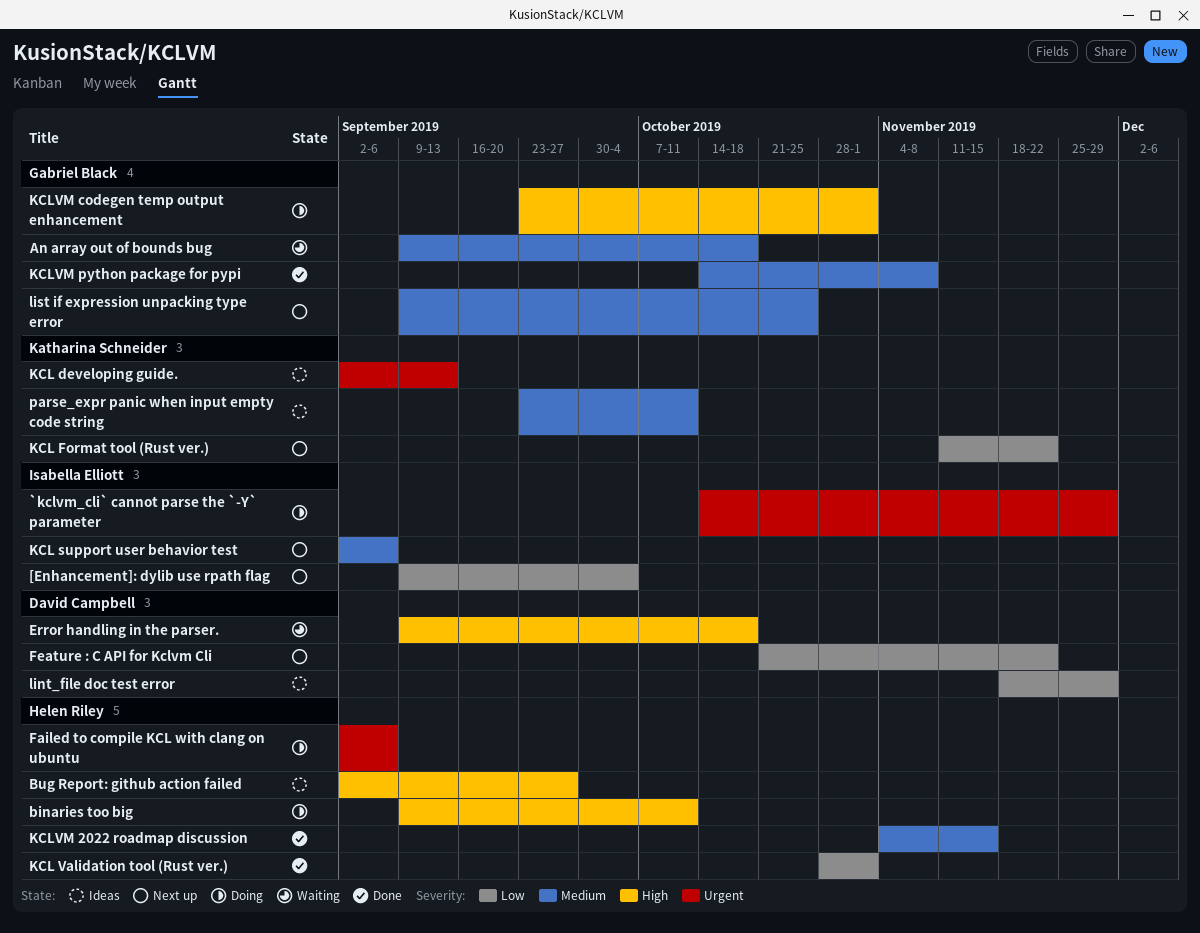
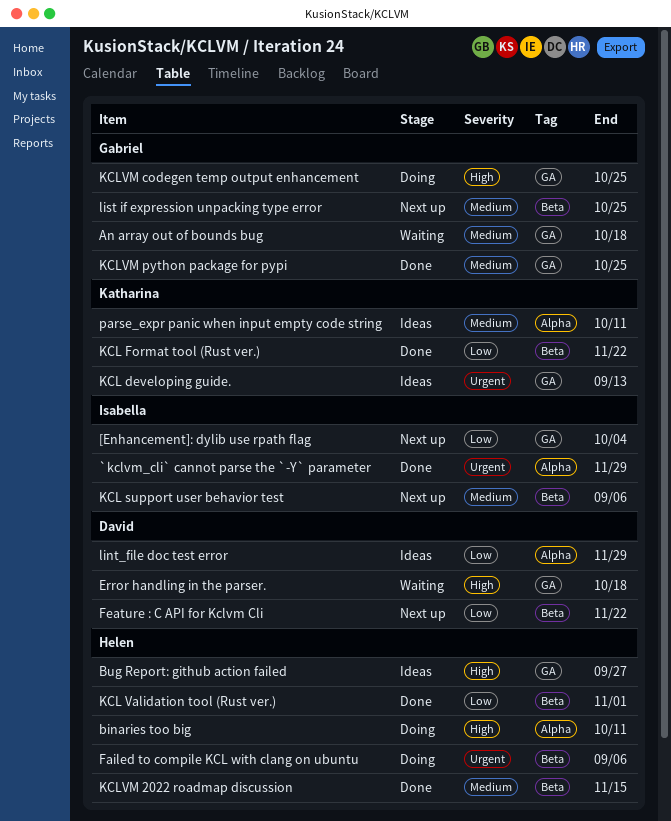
`kclvm_cli` cannot parse the `-Y` parameter, status: Doing -> Done
KCL Format tool (Rust ver.), status: Next up -> Done
KCLVM codegen temp output enhancement, due: Nov 1 -> Oct 25
KCLVM python package for pypi, due: Nov 8 -> Oct 25

